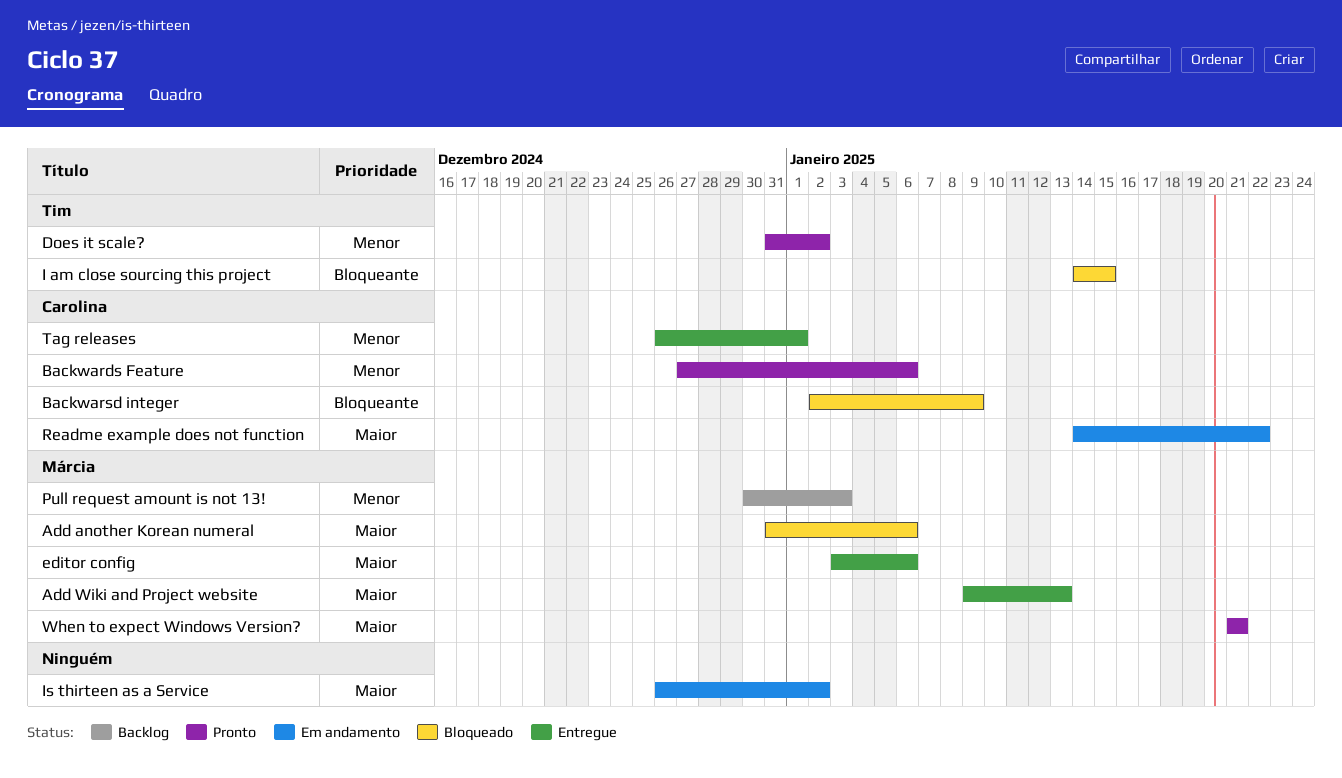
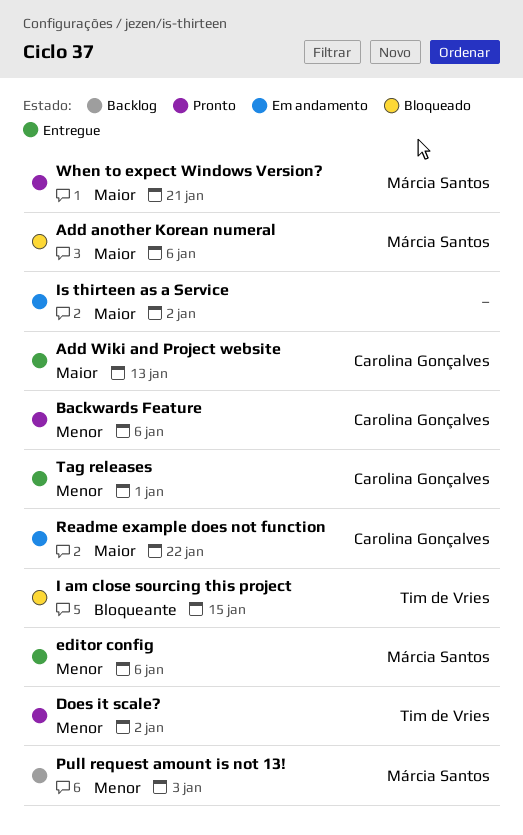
Add Wiki and Project website, owner: Márcia Santos -> Carolina Gonçalves
Backwarsd integer: present -> none
editor config, priority: Maior -> Menor

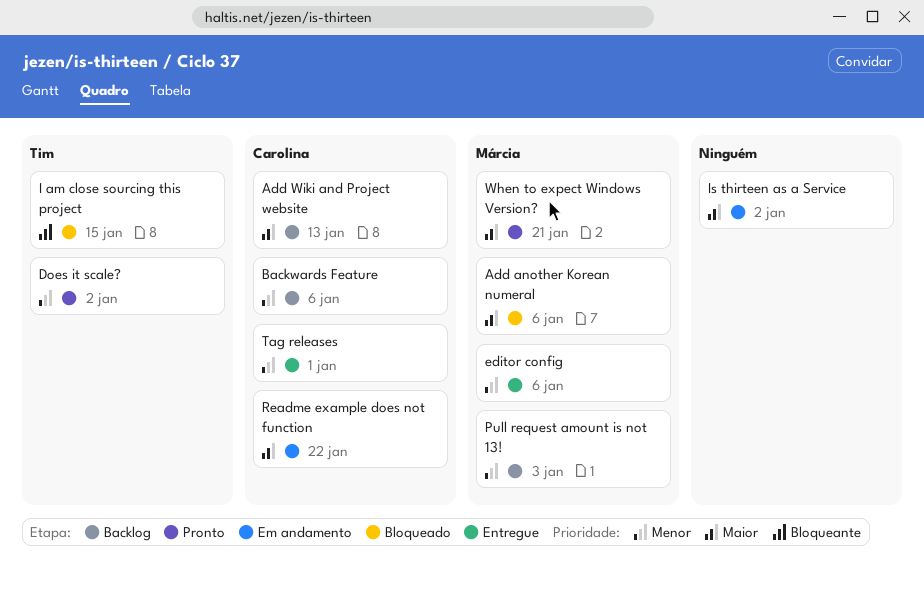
Add Wiki and Project website, status: Entregue -> Backlog
Backwards Feature, status: Pronto -> Backlog

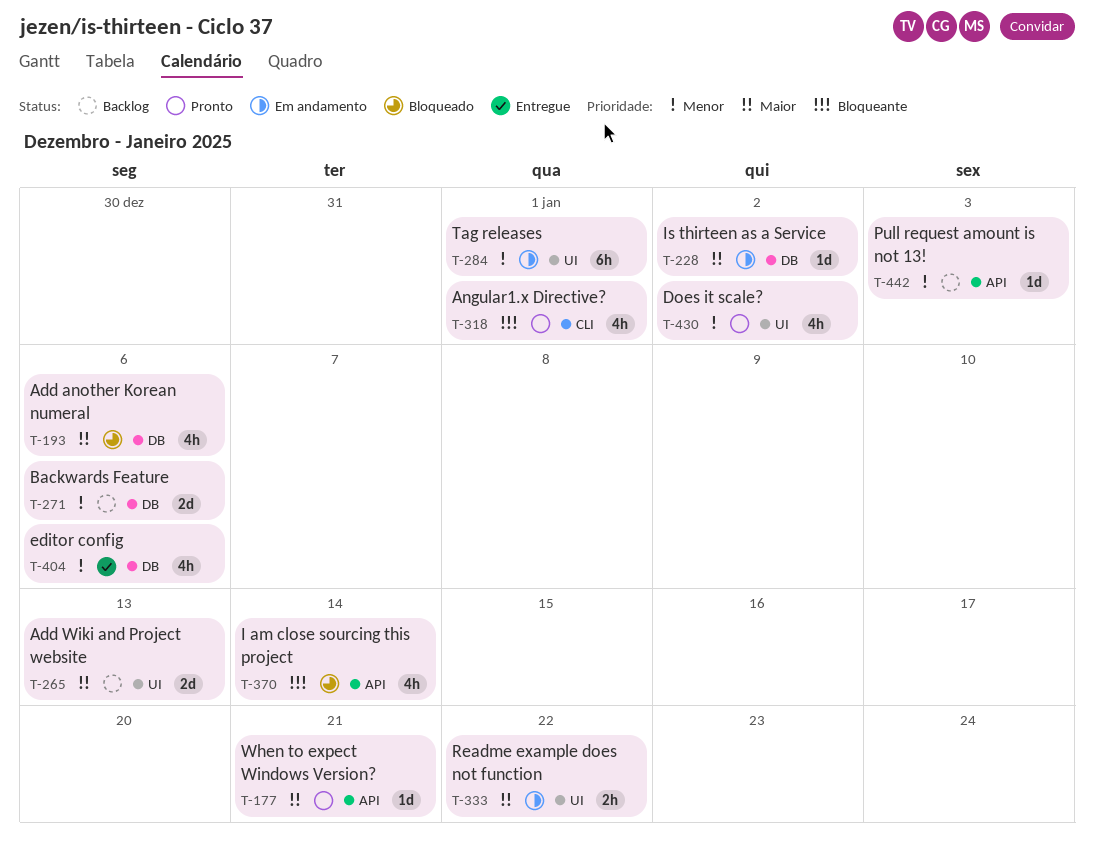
Angular1.x Directive?: none -> present
I am close sourcing this project, due: Jan 15 -> Jan 14
Tag releases, status: Entregue -> Em andamento

